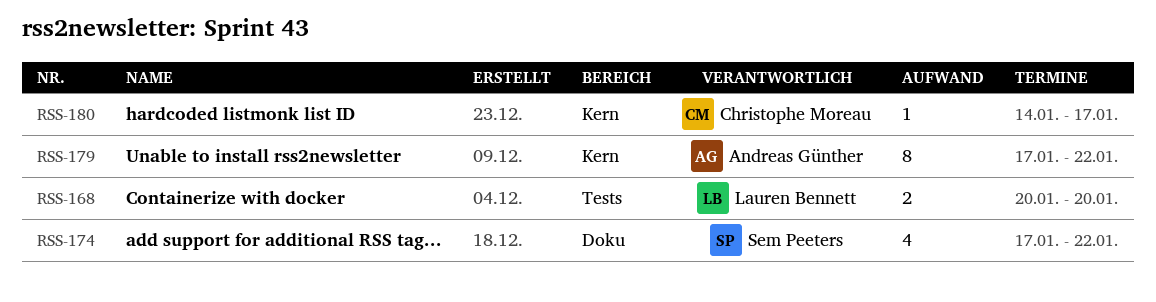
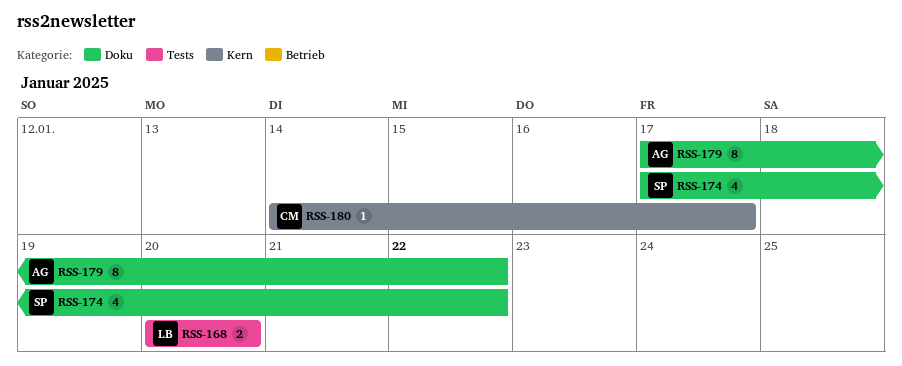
RSS-179, label: Kern -> Doku

